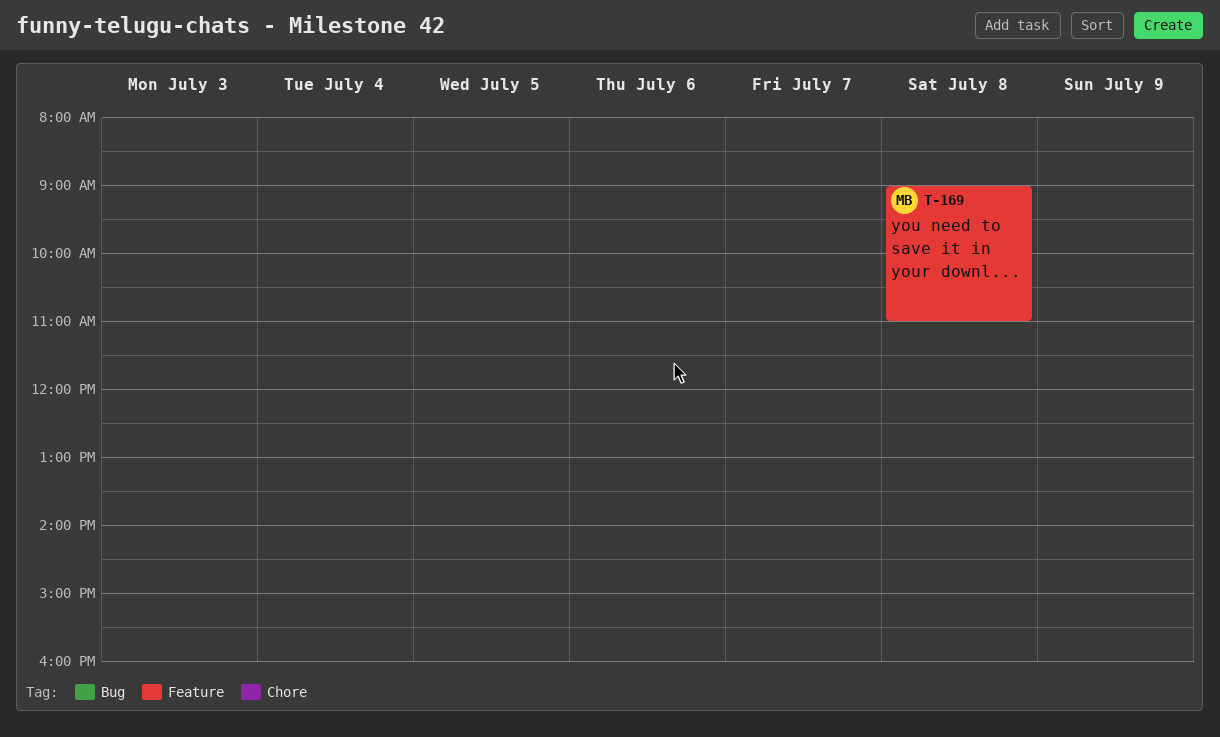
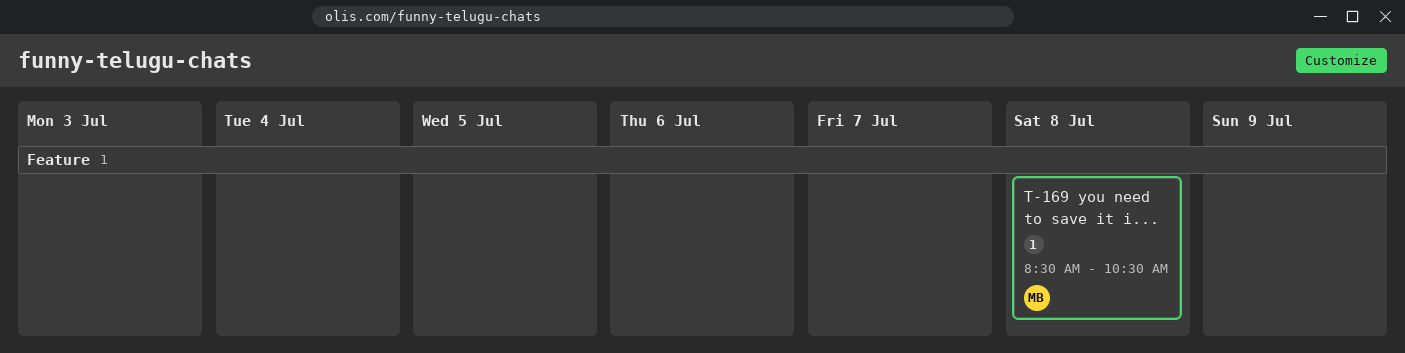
T-169, begins: 09:00 -> 08:30
T-169, ends: 11:00 -> 10:30

